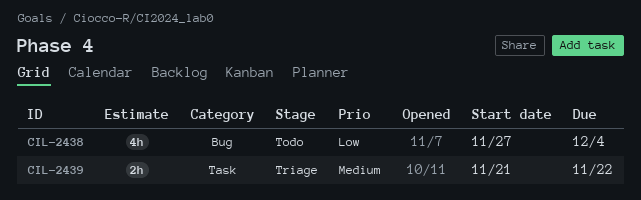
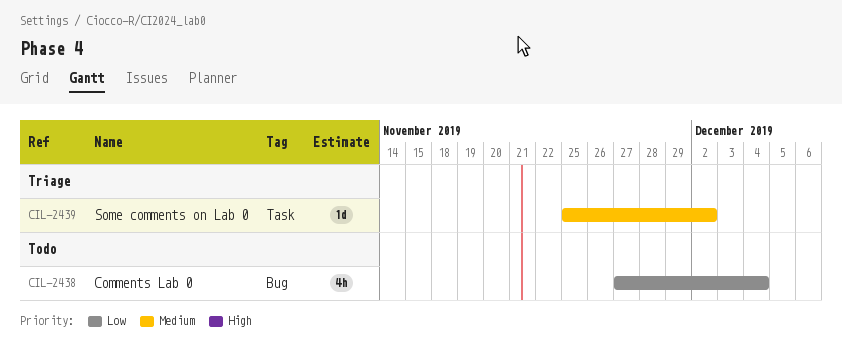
CIL-2439, estimate: 2h -> 1d
CIL-2439, start: Nov 21 -> Nov 25
CIL-2439, due: Nov 22 -> Dec 2

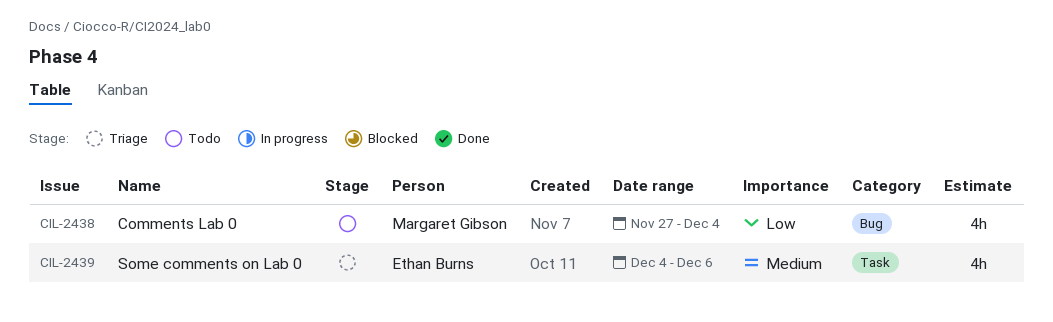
CIL-2439, estimate: 1d -> 4h
CIL-2439, start: Nov 25 -> Dec 4
CIL-2439, due: Dec 2 -> Dec 6

